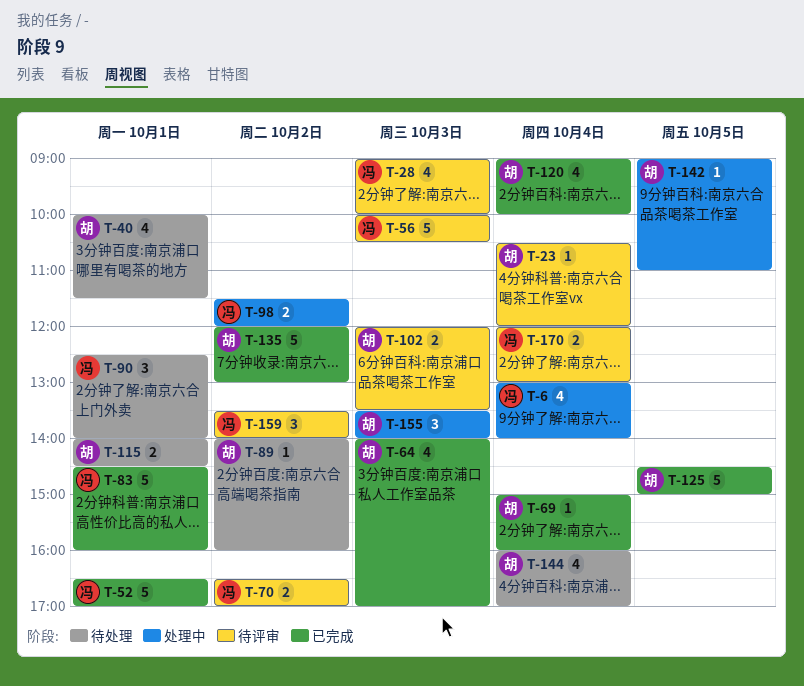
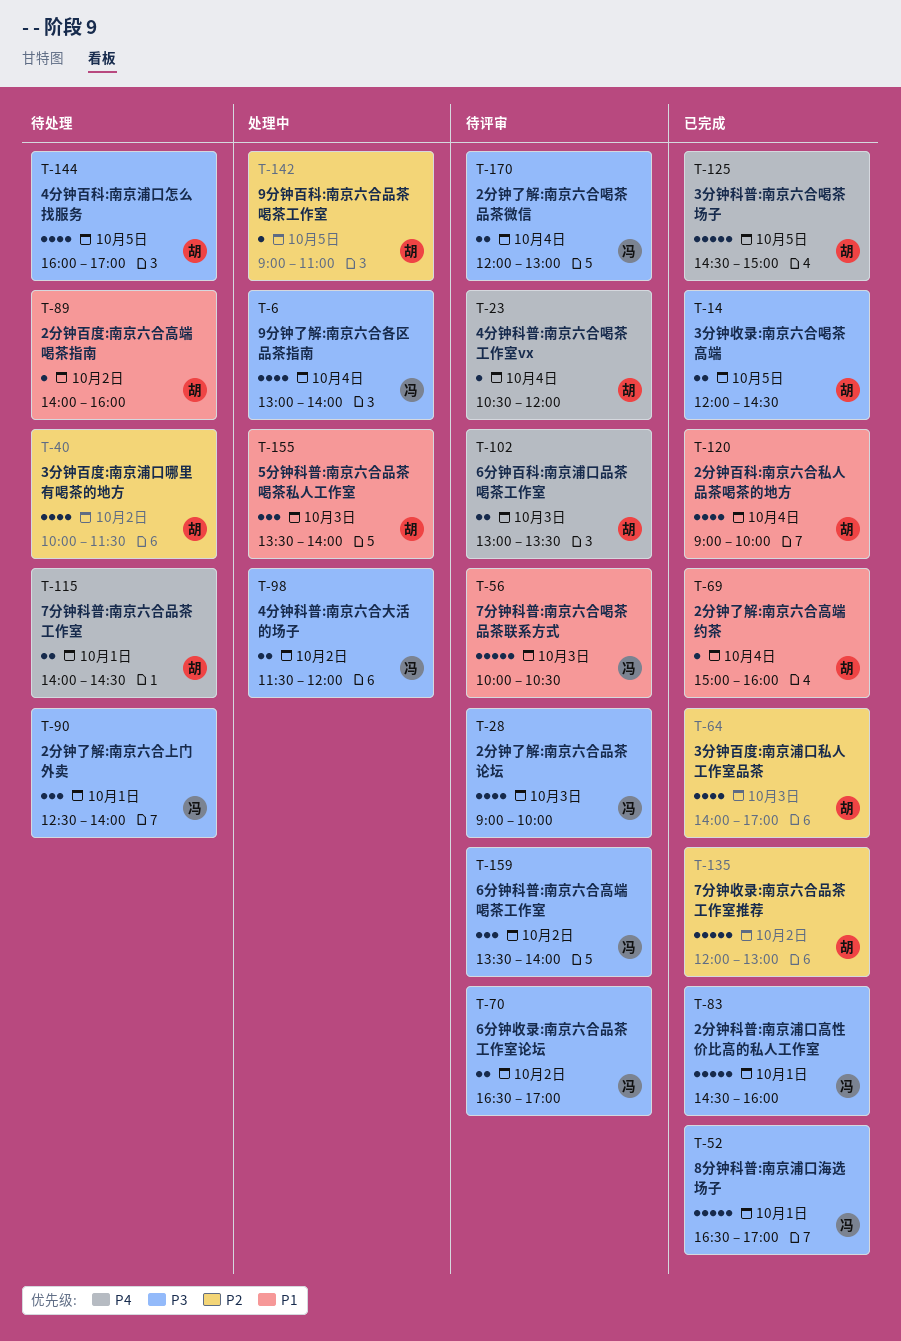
T-14: none -> present
T-40, day: Oct 1 -> Oct 2
T-102, begins: 12:00 -> 13:00
T-144, day: Oct 4 -> Oct 5

